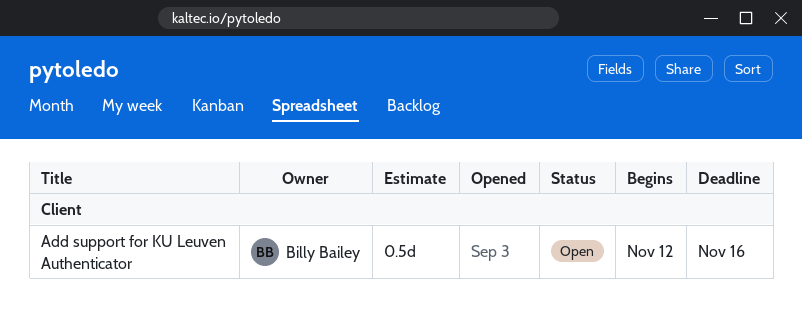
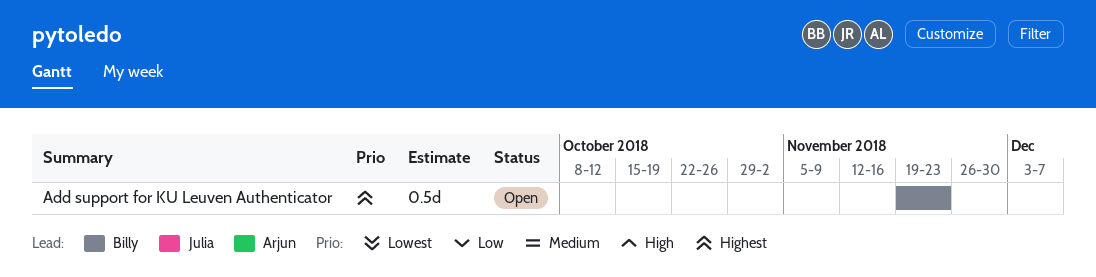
Add support for KU Leuven Authenticator, start: Nov 12 -> Nov 19
Add support for KU Leuven Authenticator, due: Nov 16 -> Nov 23

